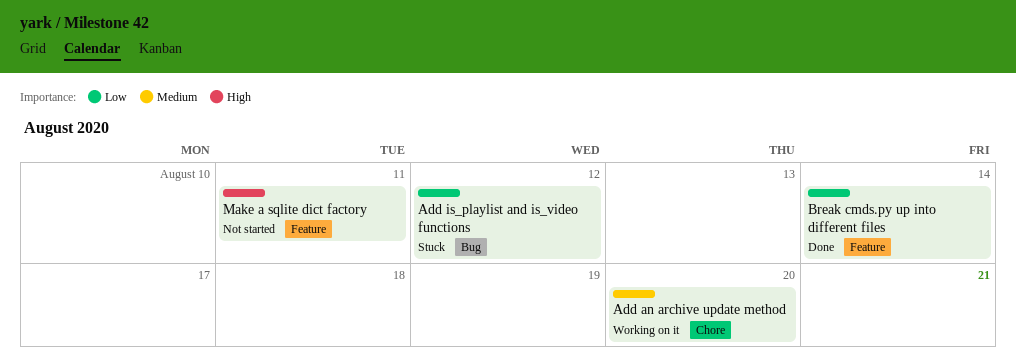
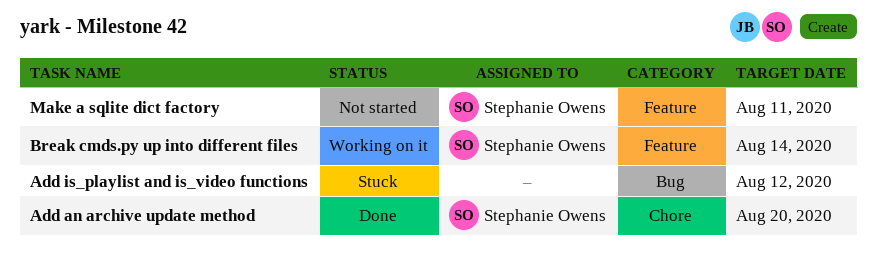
Add an archive update method, status: Working on it -> Done
Break cmds.py up into different files, status: Done -> Working on it

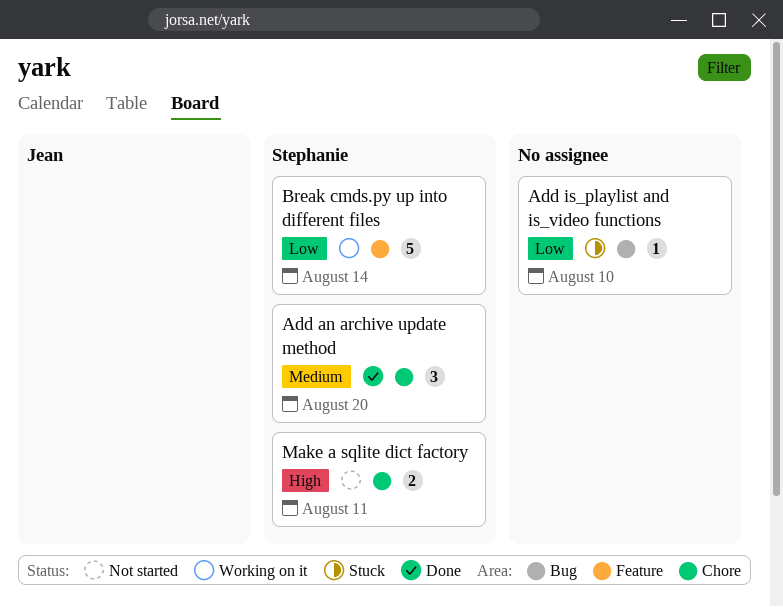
Add is_playlist and is_video functions, due: Aug 12 -> Aug 10
Make a sqlite dict factory, label: Feature -> Chore

